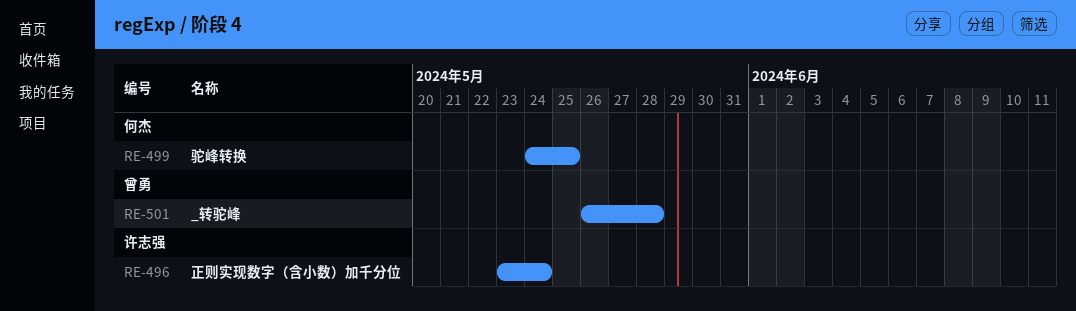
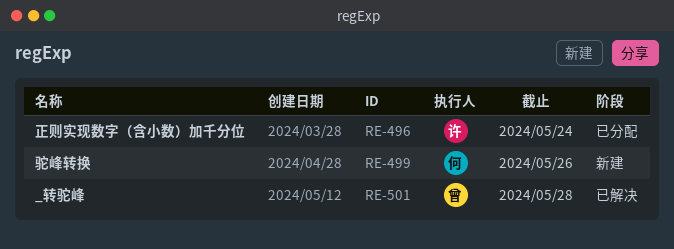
RE-499, due: May 25 -> May 26

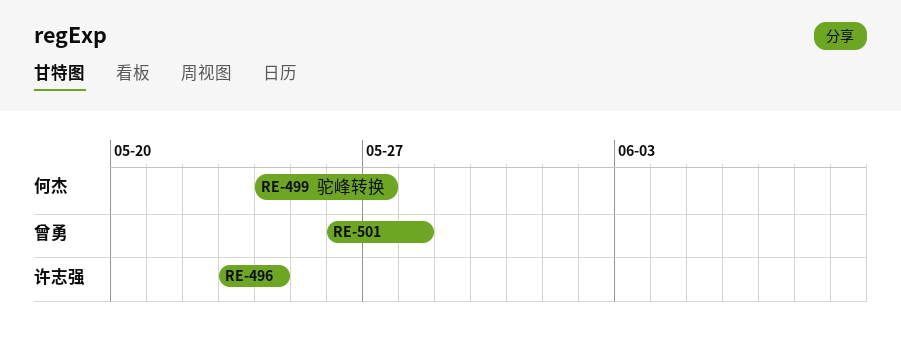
RE-499, due: May 26 -> May 27

